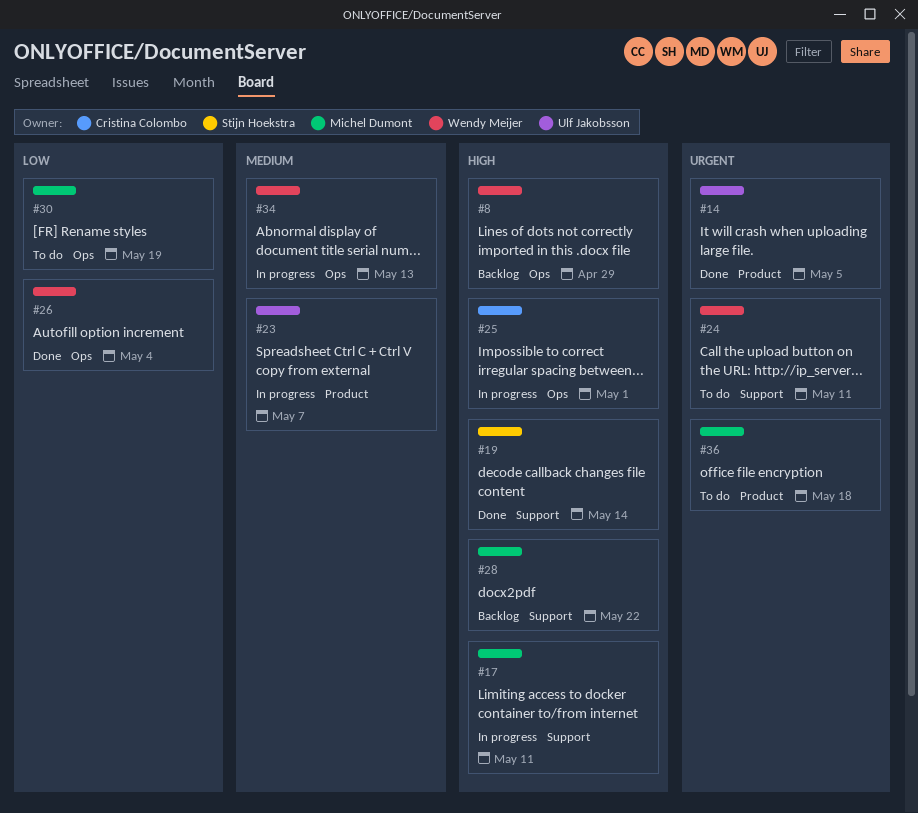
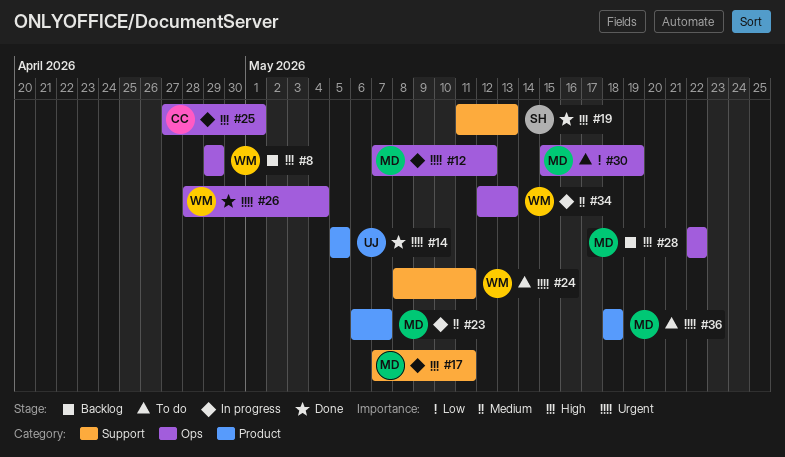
#12: none -> present
#19, due: May 14 -> May 13
#23, owner: Ulf Jakobsson -> Michel Dumont
#26, priority: Low -> Urgent
#28, label: Support -> Ops

